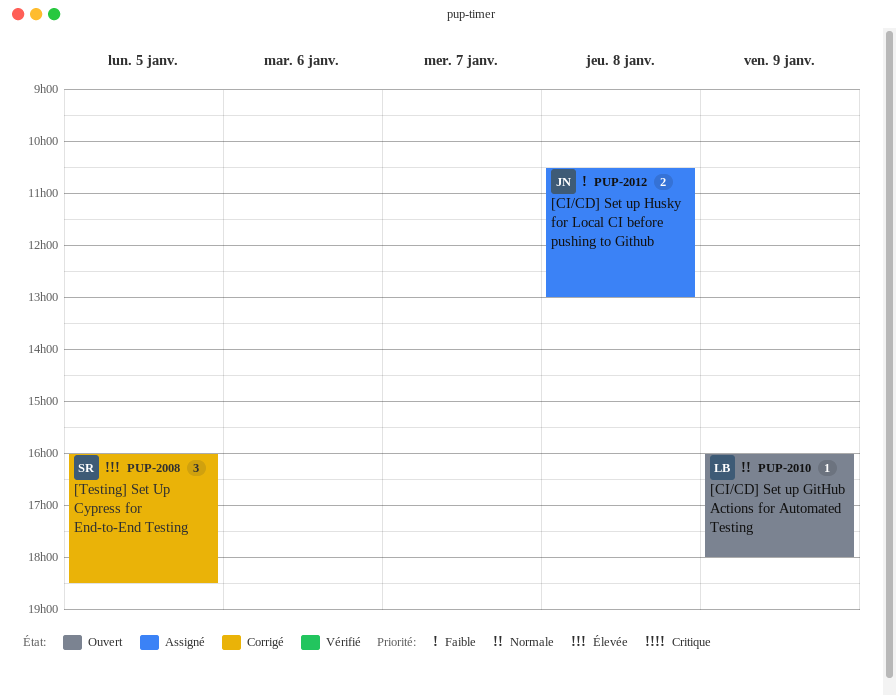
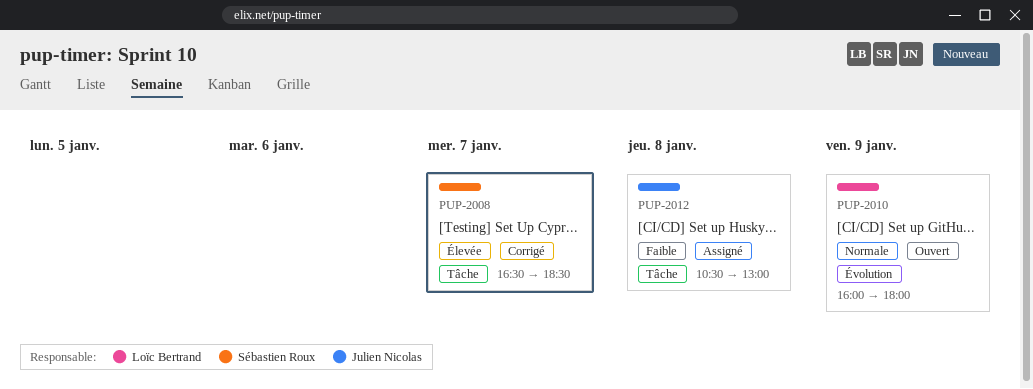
PUP-2008, day: Jan 5 -> Jan 7
PUP-2008, begins: 16:00 -> 16:30

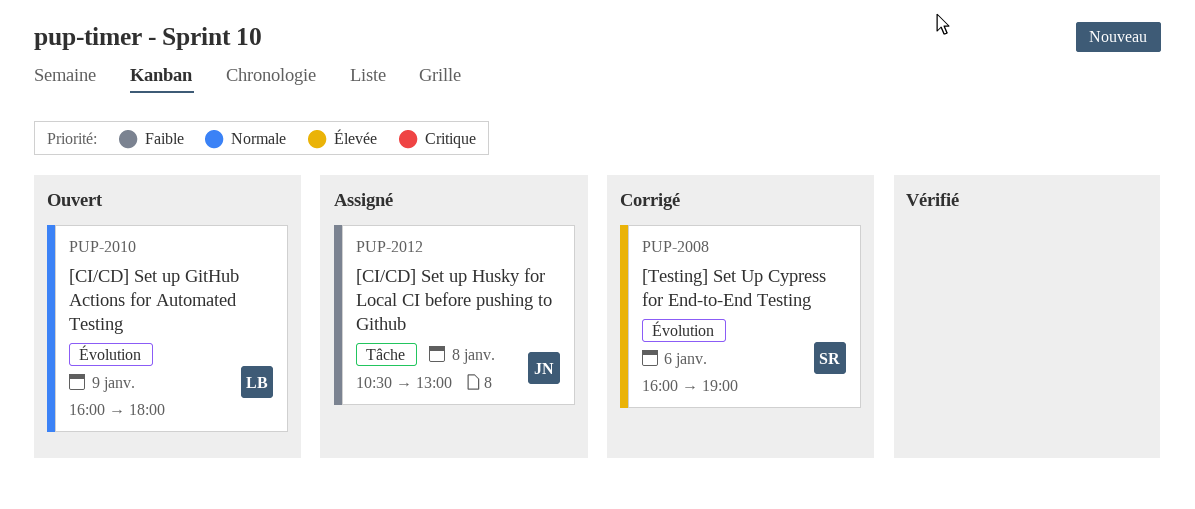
PUP-2008, label: Tâche -> Évolution
PUP-2008, day: Jan 7 -> Jan 6
PUP-2008, begins: 16:30 -> 16:00
PUP-2008, ends: 18:30 -> 19:00

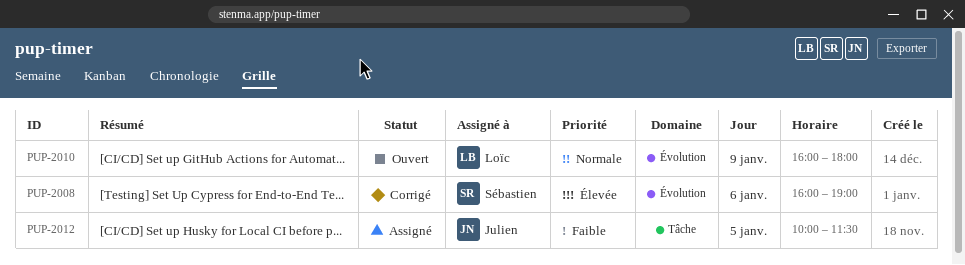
PUP-2012, day: Jan 8 -> Jan 5
PUP-2012, begins: 10:30 -> 10:00
PUP-2012, ends: 13:00 -> 11:30

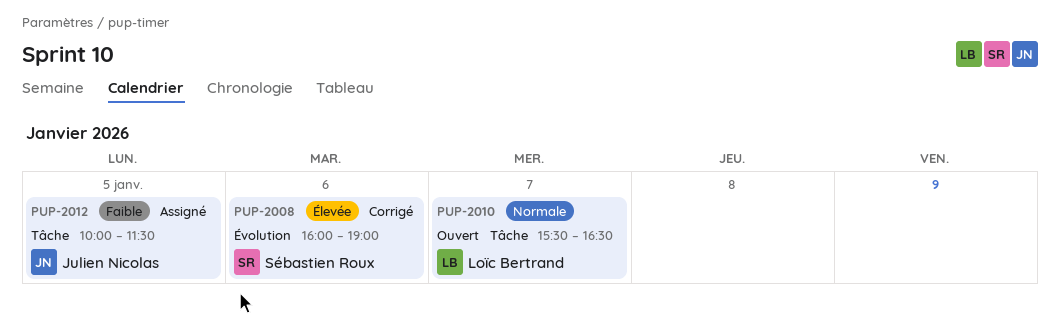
PUP-2010, label: Évolution -> Tâche
PUP-2010, day: Jan 9 -> Jan 7
PUP-2010, begins: 16:00 -> 15:30
PUP-2010, ends: 18:00 -> 16:30

